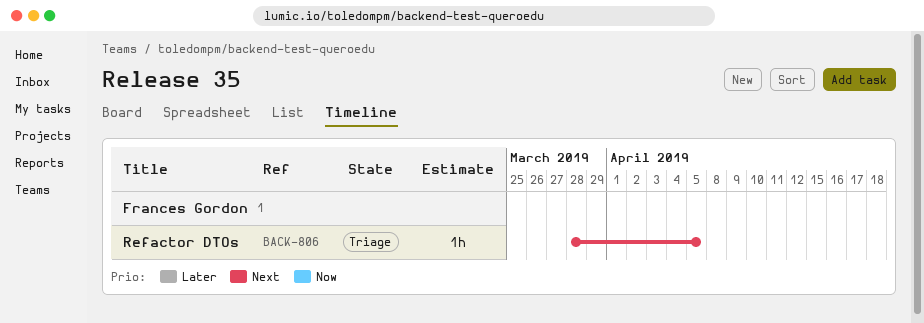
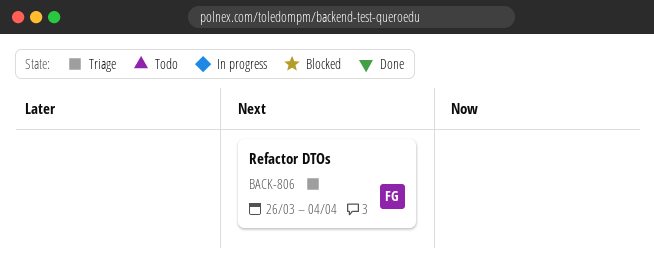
BACK-806, start: Mar 28 -> Mar 26
BACK-806, due: Apr 5 -> Apr 4

